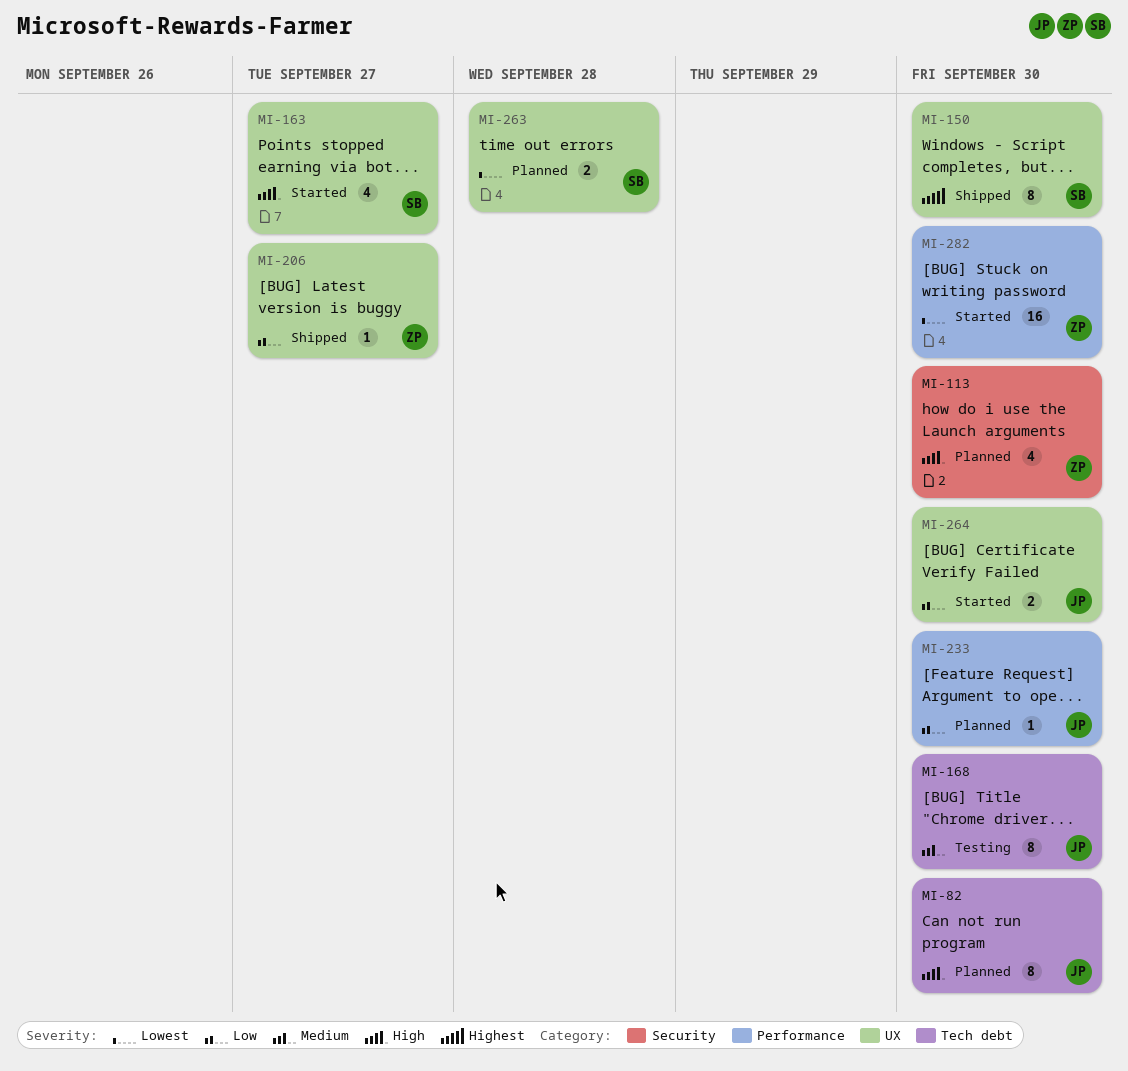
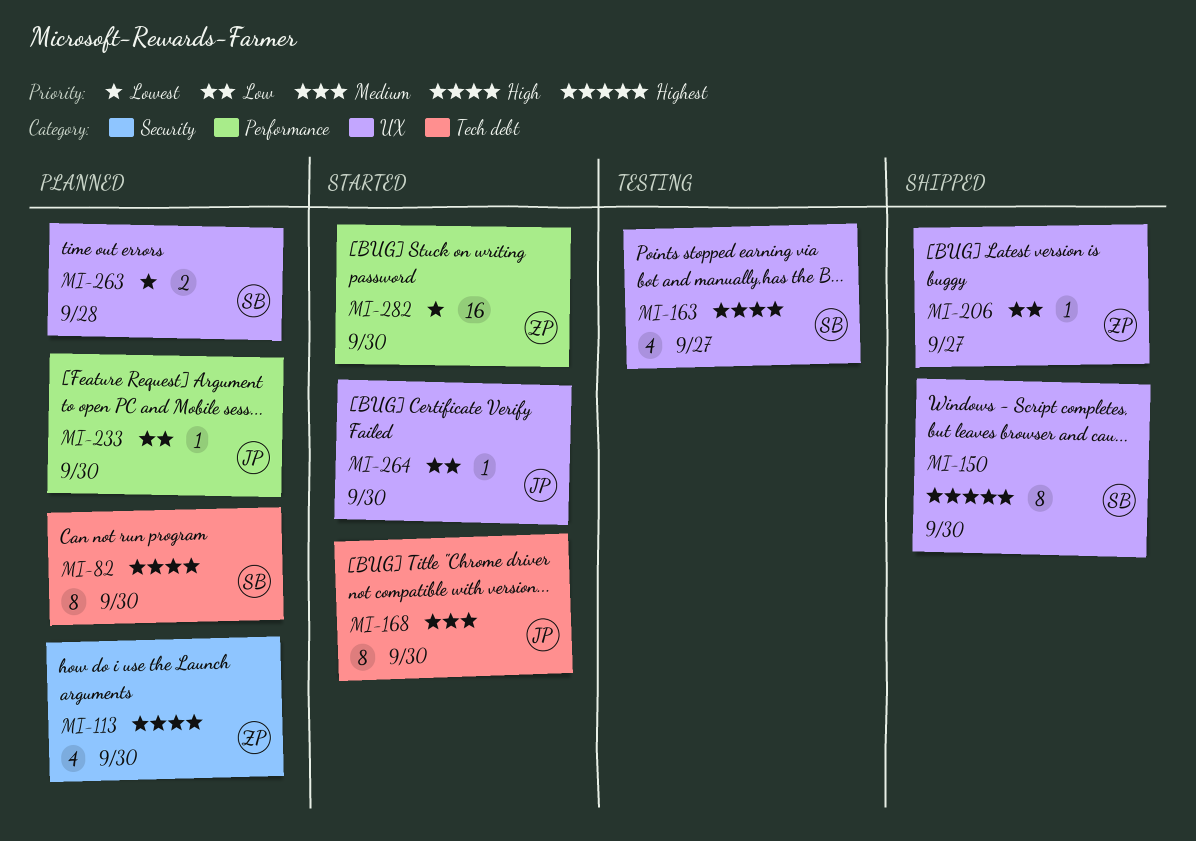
MI-82, owner: JP -> SB
MI-163, status: Started -> Testing
MI-168, status: Testing -> Started
MI-264, estimate: 2 -> 1

